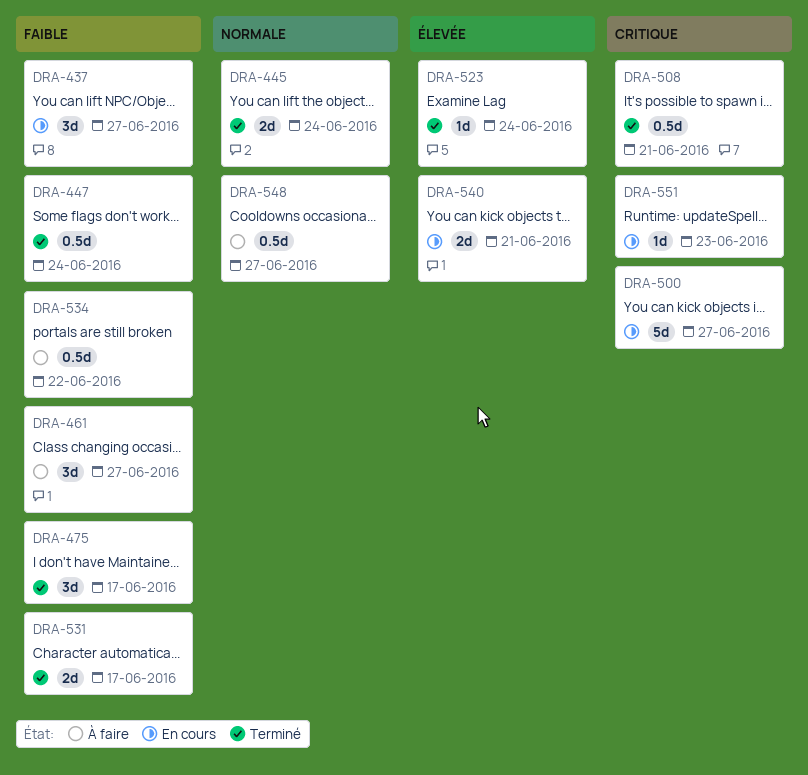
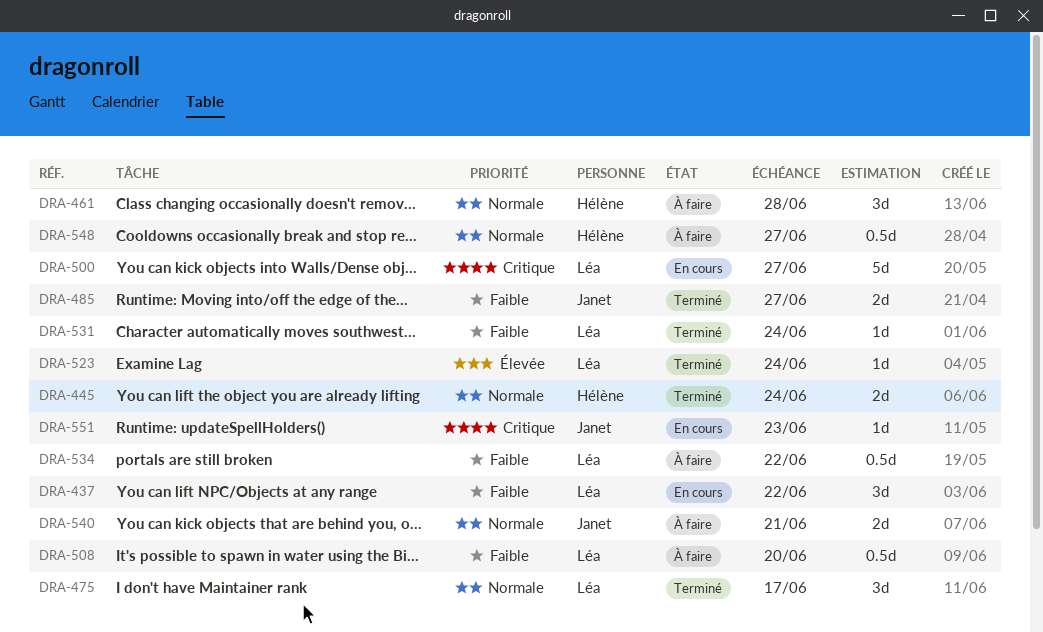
DRA-437, due: Jun 27 -> Jun 22
DRA-447: present -> none
DRA-461, priority: Faible -> Normale
DRA-461, due: Jun 27 -> Jun 28
DRA-475, priority: Faible -> Normale
DRA-485: none -> present
DRA-508, status: Terminé -> À faire
DRA-508, priority: Critique -> Faible
DRA-508, due: Jun 21 -> Jun 20
DRA-531, estimate: 2d -> 1d
DRA-531, due: Jun 17 -> Jun 24
DRA-540, status: En cours -> À faire
DRA-540, priority: Élevée -> Normale

